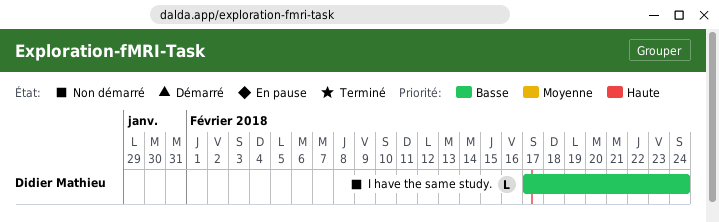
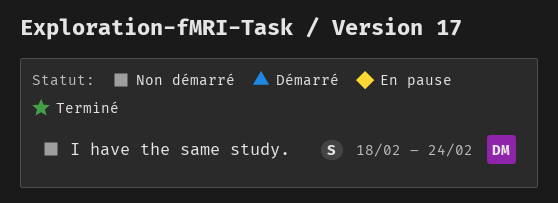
I have the same study., estimate: L -> S
I have the same study., start: Feb 17 -> Feb 18

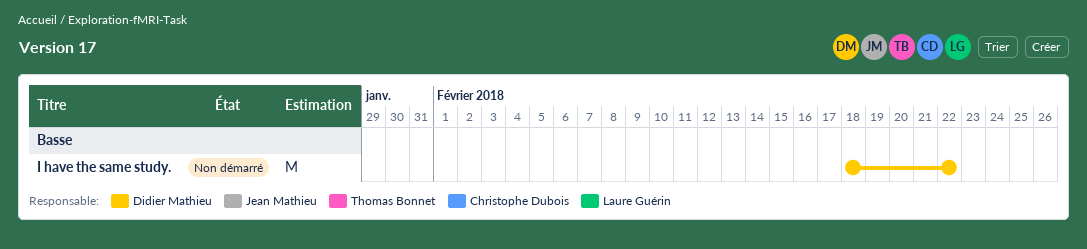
I have the same study., estimate: S -> M
I have the same study., due: Feb 24 -> Feb 22

